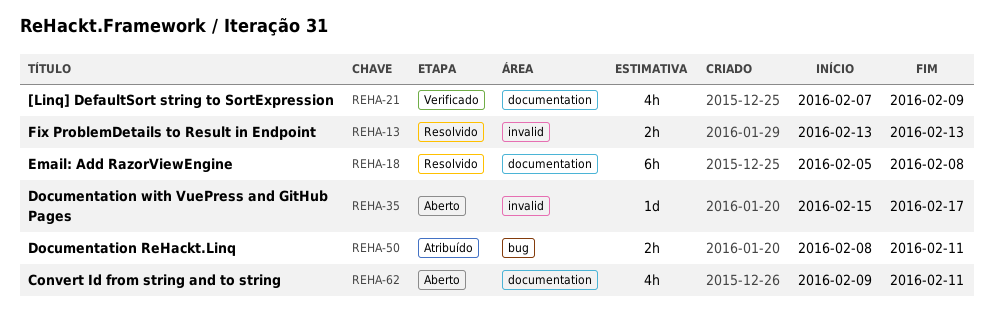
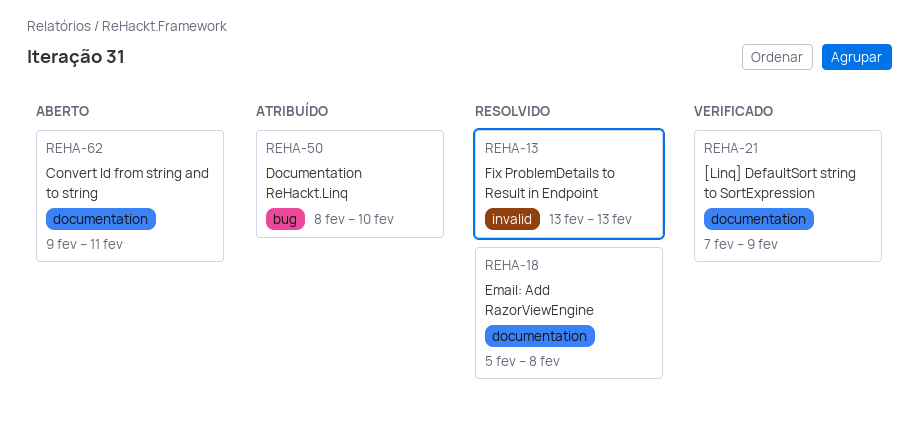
REHA-35: present -> none
REHA-50, due: Feb 11 -> Feb 10

